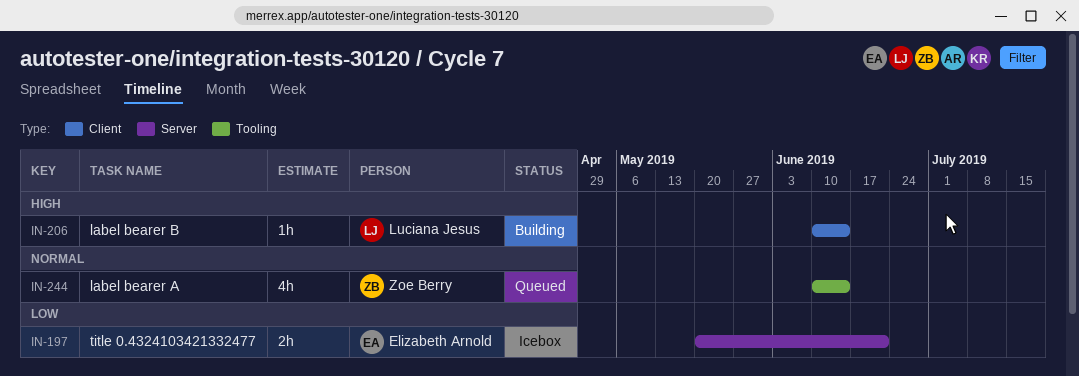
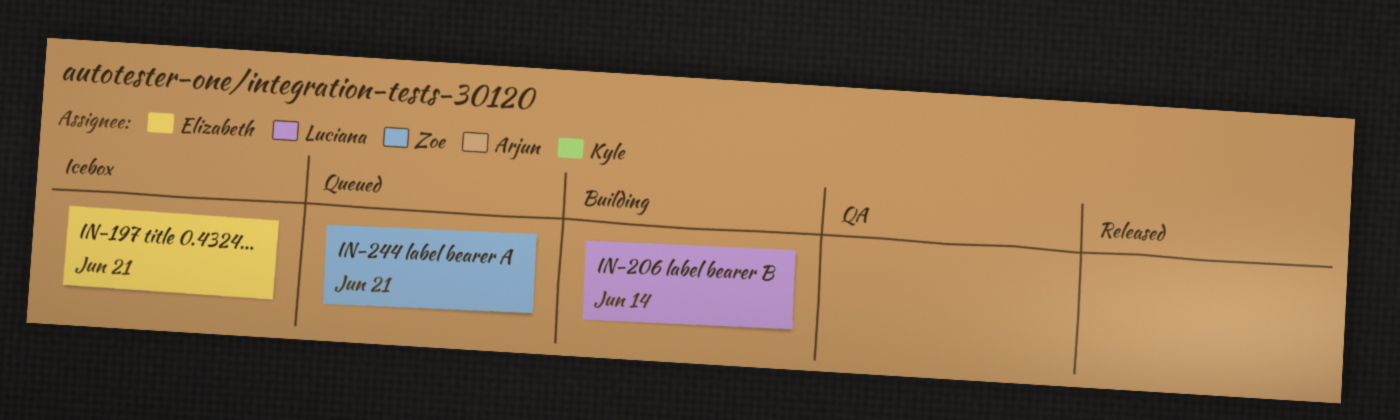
IN-244, due: Jun 14 -> Jun 21

